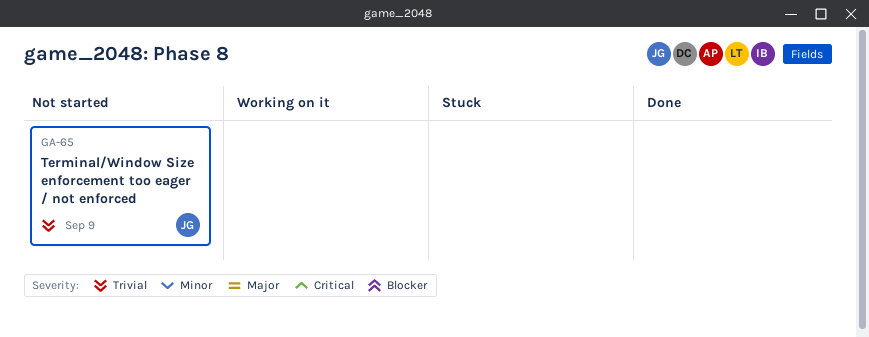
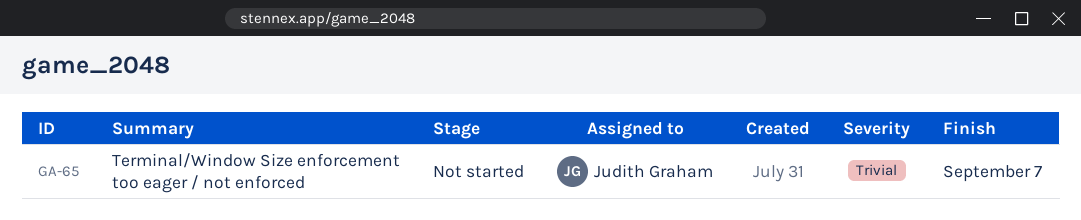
GA-65, due: Sep 9 -> Sep 7

